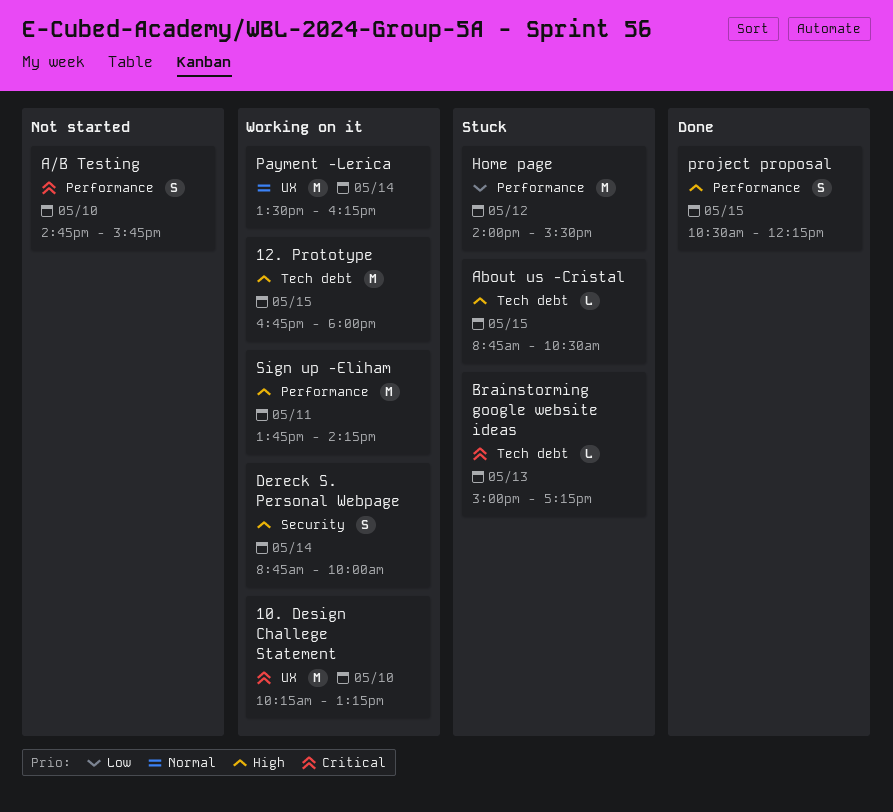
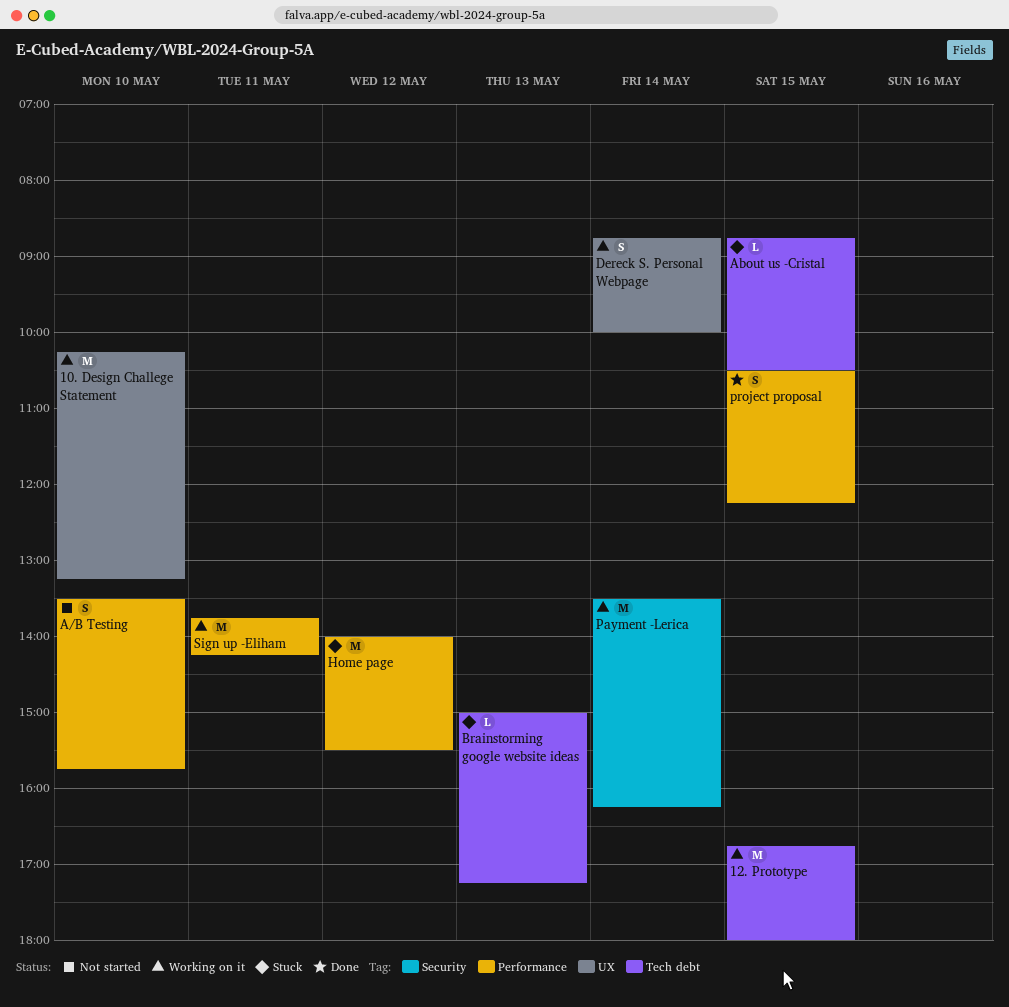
A/B Testing, begins: 14:45 -> 13:30
Dereck S. Personal Webpage, label: Security -> UX
Payment -Lerica, label: UX -> Security

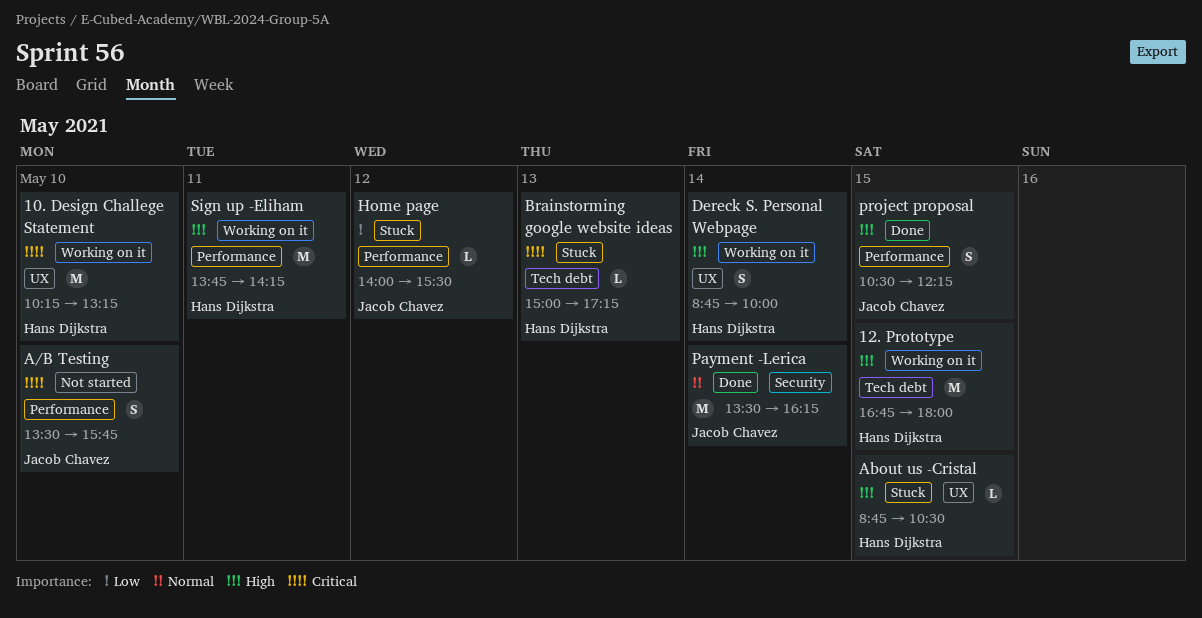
About us -Cristal, label: Tech debt -> UX
Home page, estimate: M -> L
Payment -Lerica, status: Working on it -> Done

